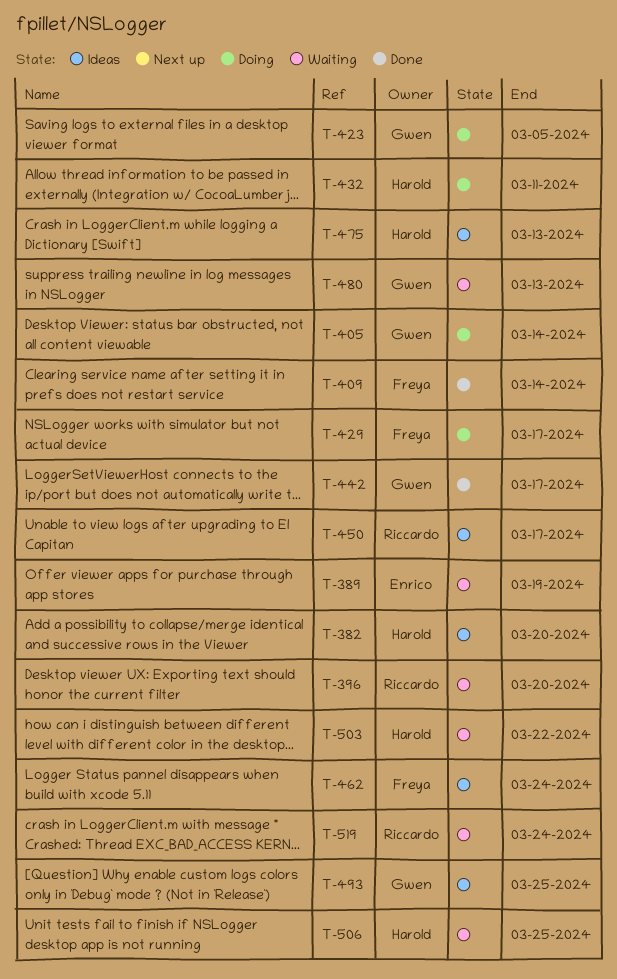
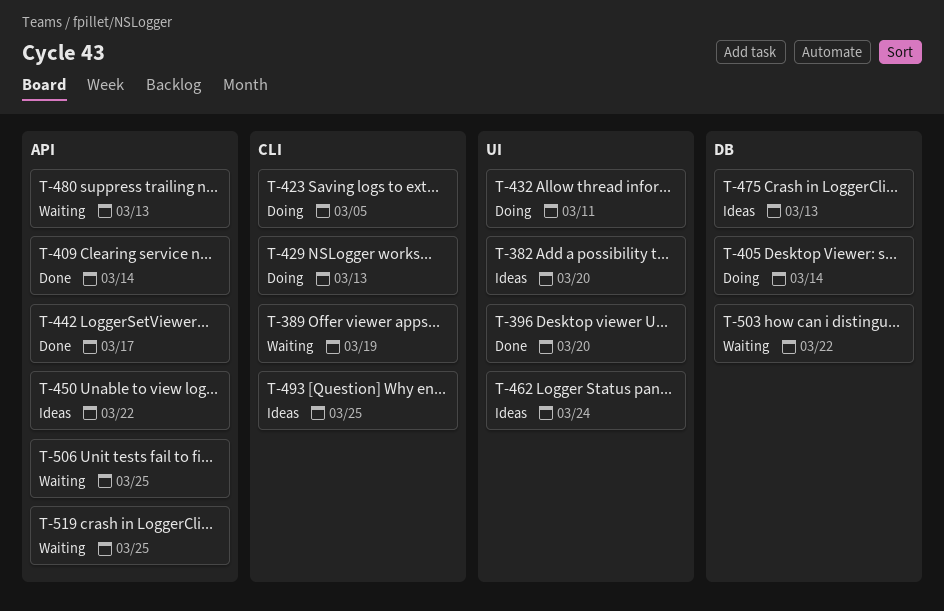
T-396, status: Waiting -> Done
T-429, due: Mar 17 -> Mar 13
T-450, due: Mar 17 -> Mar 22
T-519, due: Mar 24 -> Mar 25

